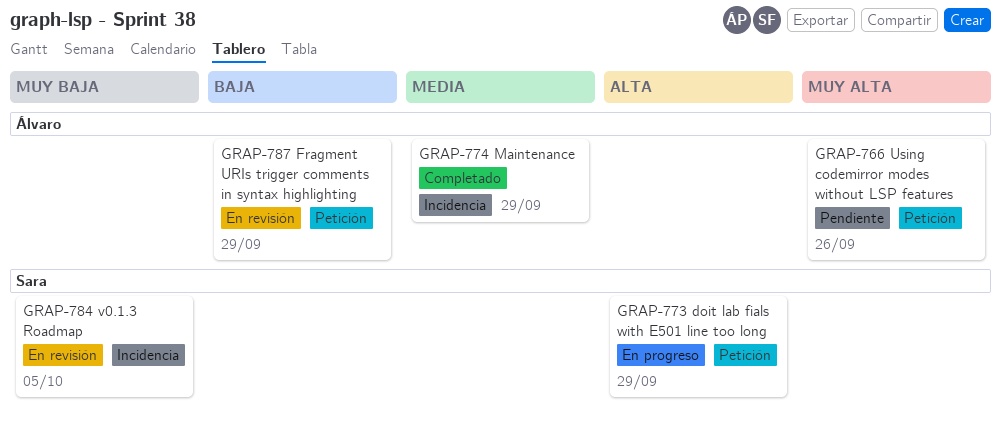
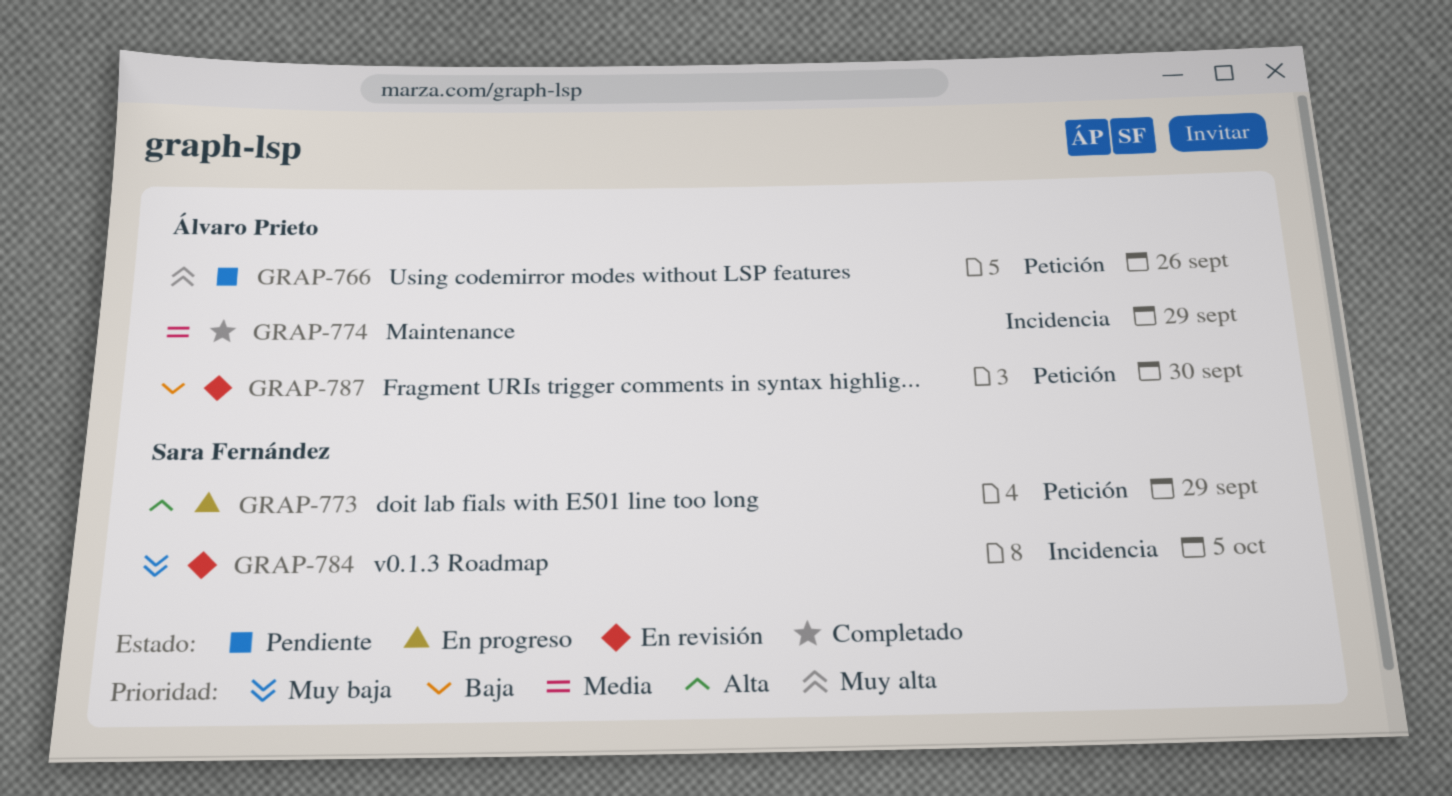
GRAP-787, due: Sep 29 -> Sep 30

